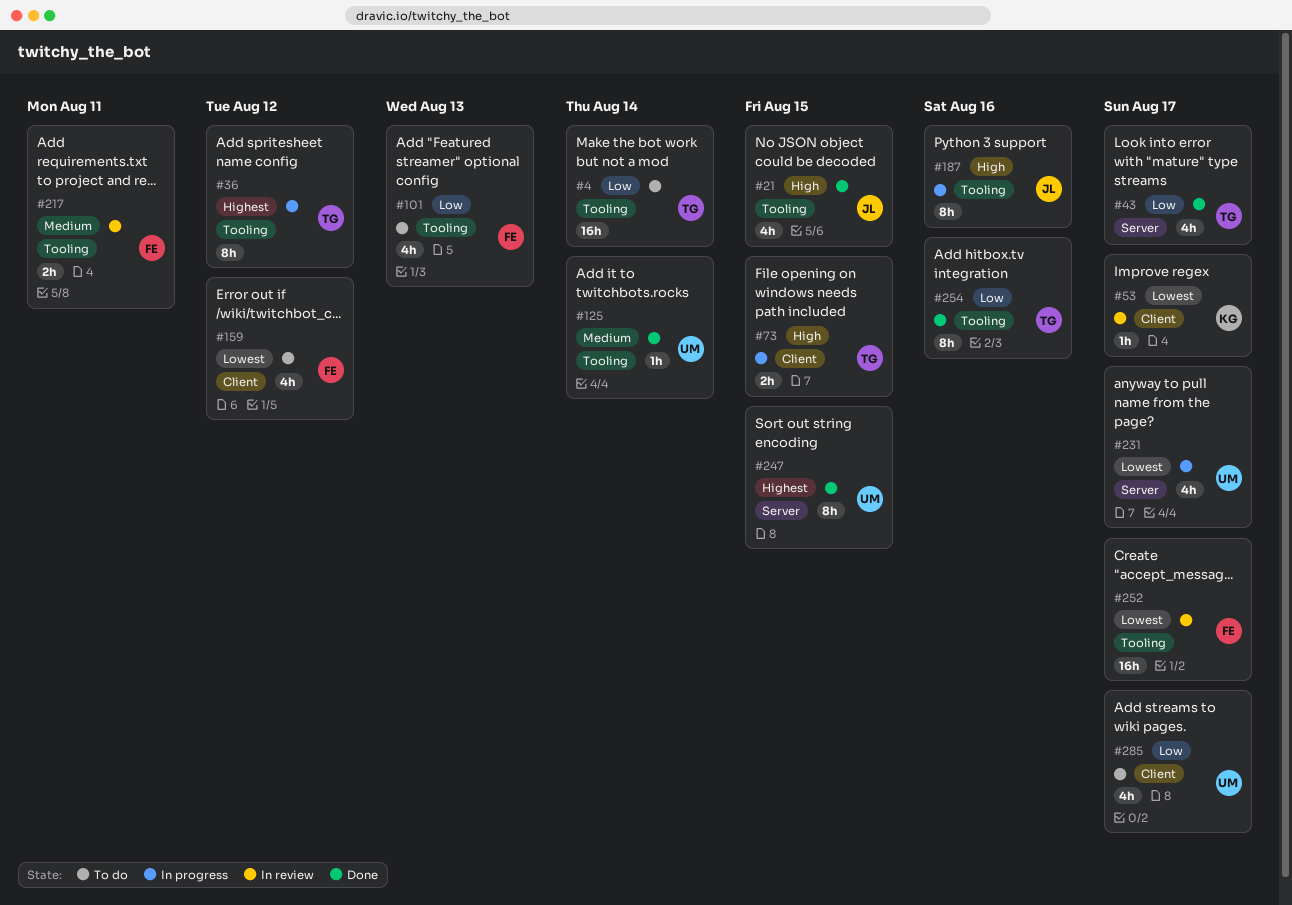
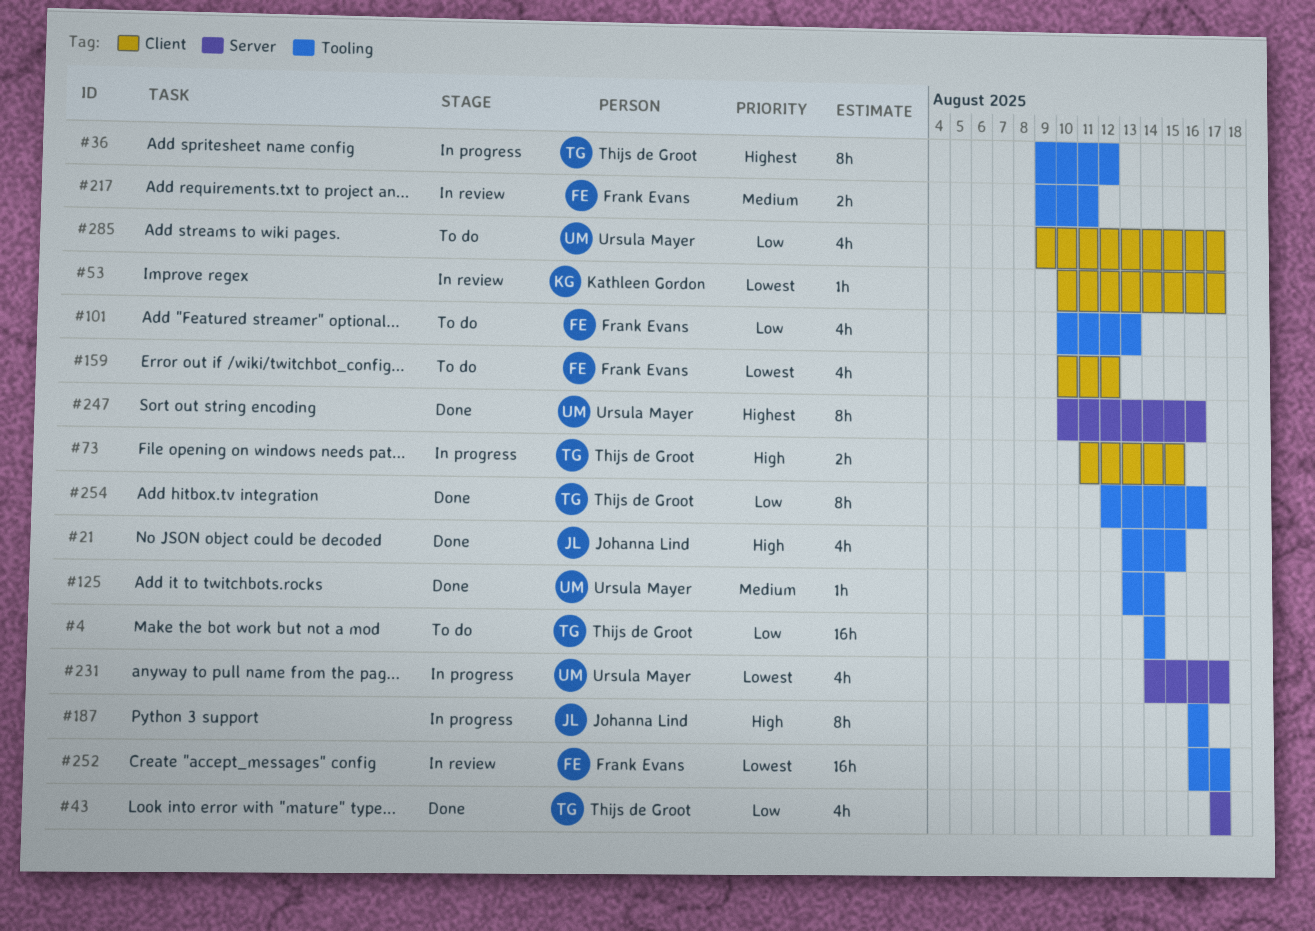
#247, due: Aug 15 -> Aug 16

